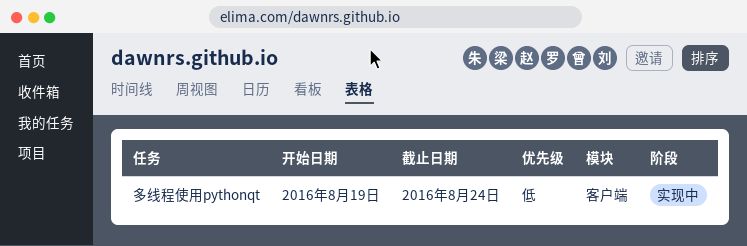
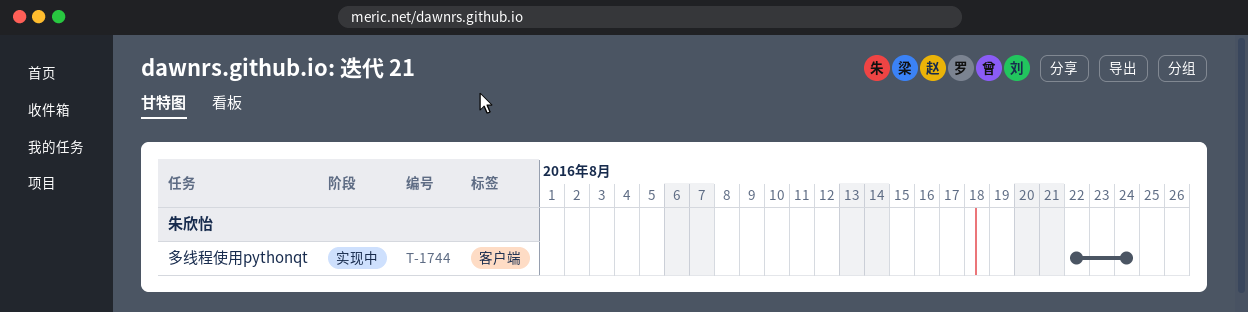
多线程使用pythonqt, start: Aug 19 -> Aug 22

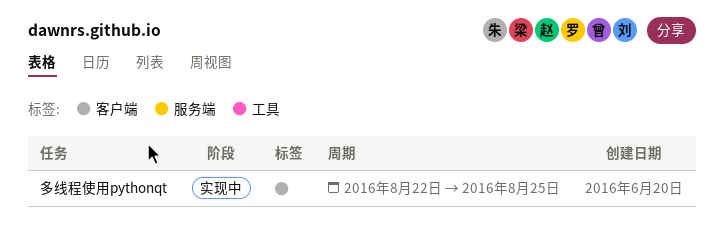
多线程使用pythonqt, due: Aug 24 -> Aug 25

